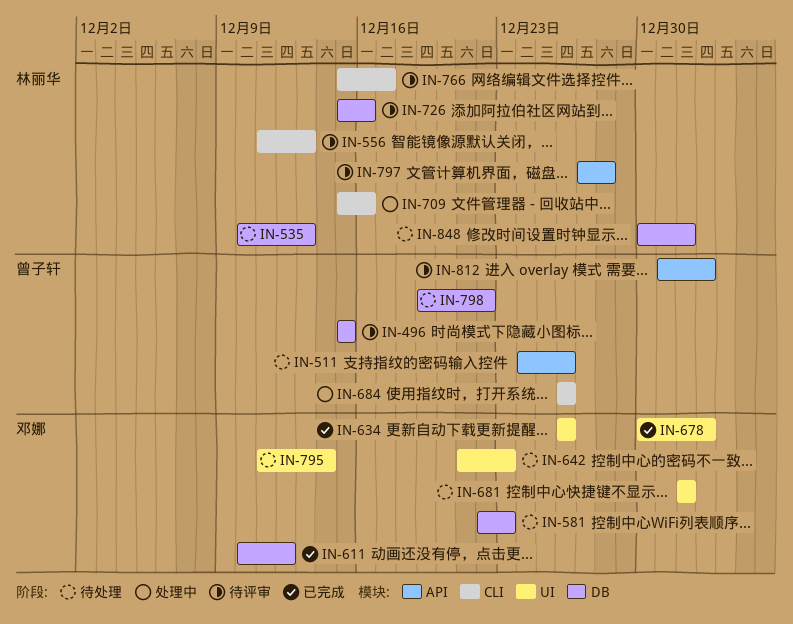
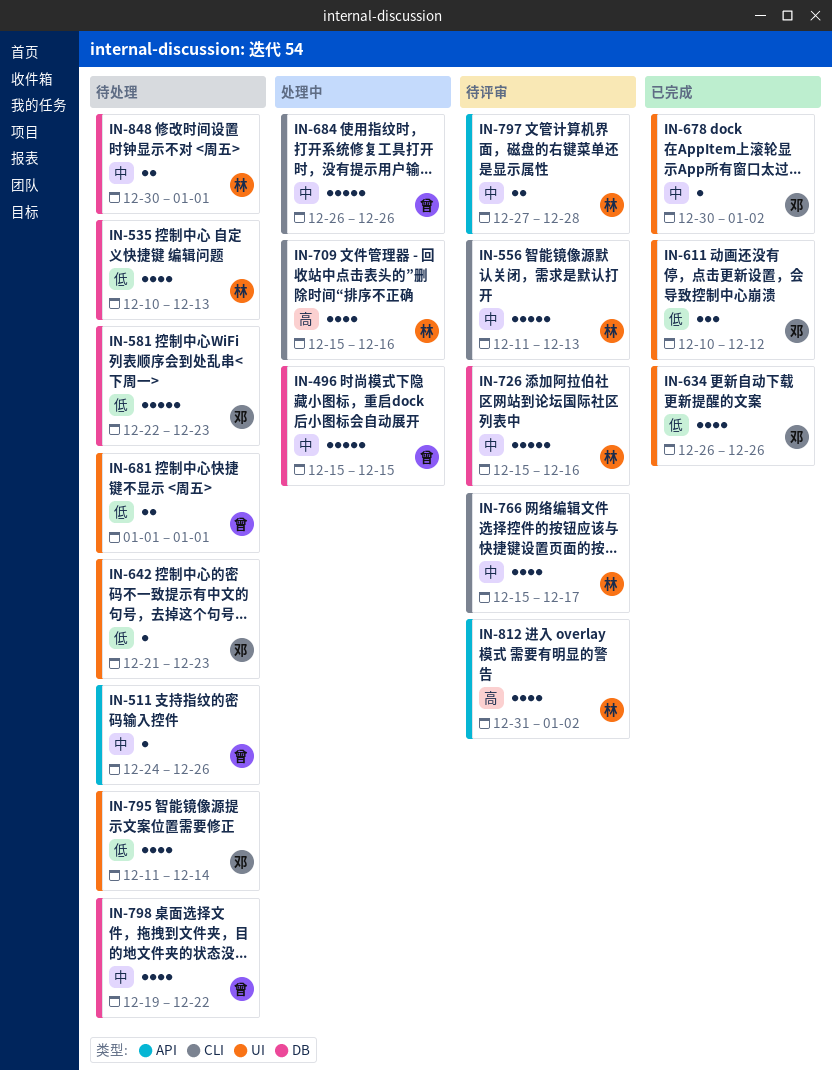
IN-496, status: 待评审 -> 处理中
IN-611, label: DB -> UI
IN-681, owner: 邓娜 -> 曾子轩
IN-812, owner: 曾子轩 -> 林丽华

